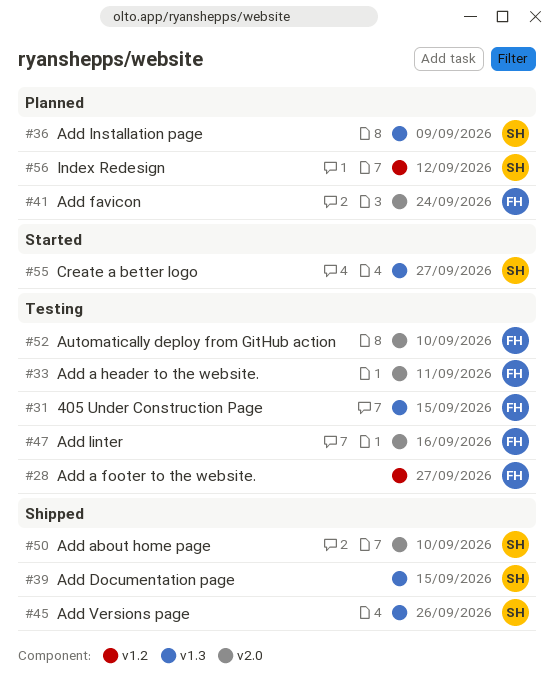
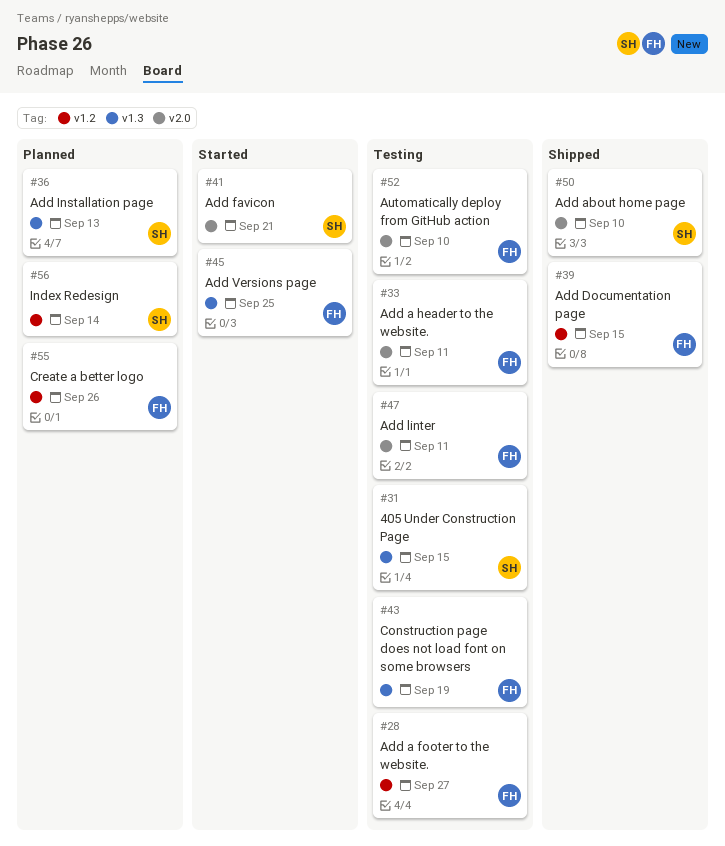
#31, owner: FH -> SH
#36, due: Sep 9 -> Sep 13
#39, owner: SH -> FH
#39, label: v1.3 -> v1.2
#41, status: Planned -> Started
#41, owner: FH -> SH
#41, due: Sep 24 -> Sep 21
#43: none -> present
#45, status: Shipped -> Started
#45, owner: SH -> FH
#45, due: Sep 26 -> Sep 25
#47, due: Sep 16 -> Sep 11
#55, status: Started -> Planned
#55, owner: SH -> FH
#55, label: v1.3 -> v1.2
#55, due: Sep 27 -> Sep 26
#56, due: Sep 12 -> Sep 14

